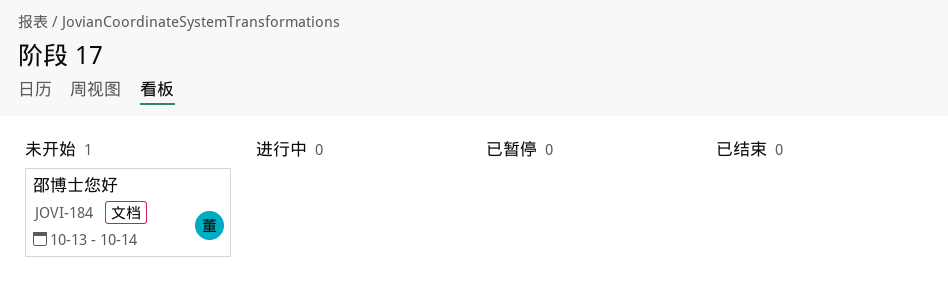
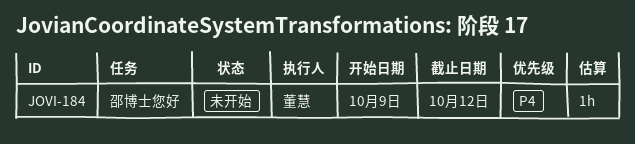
JOVI-184, start: Oct 13 -> Oct 9
JOVI-184, due: Oct 14 -> Oct 12

